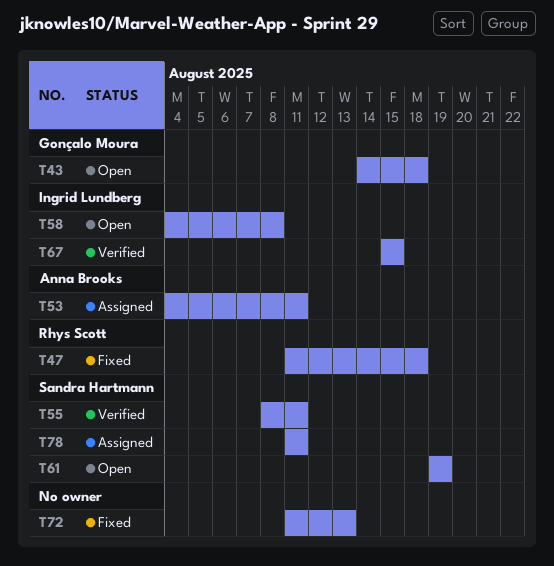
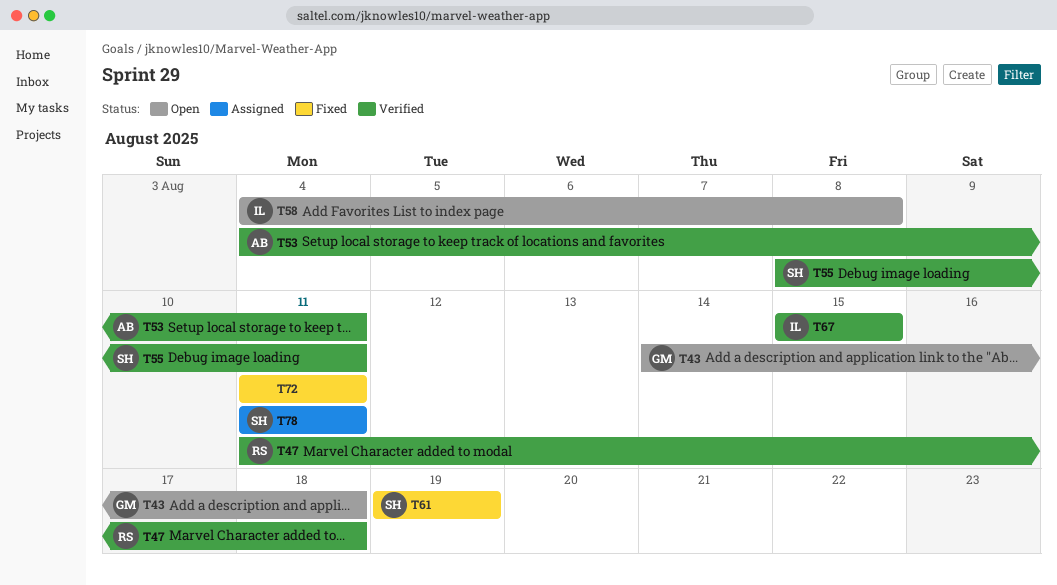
T47, status: Fixed -> Verified
T53, status: Assigned -> Verified
T61, status: Open -> Fixed
T72, due: Aug 13 -> Aug 11

